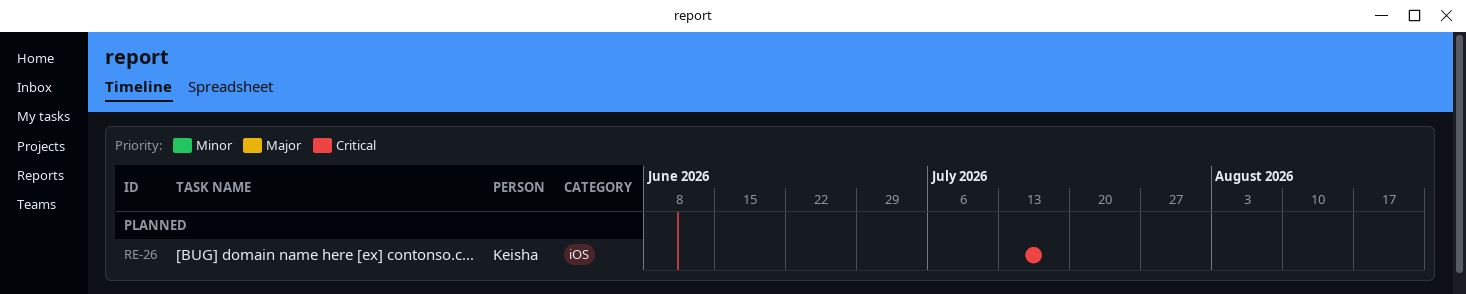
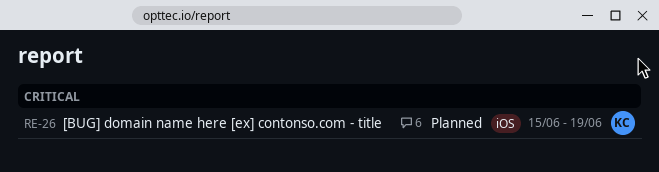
RE-26, start: Jul 13 -> Jun 15
RE-26, due: Jul 17 -> Jun 19

